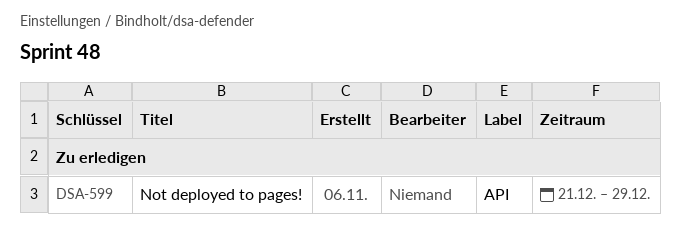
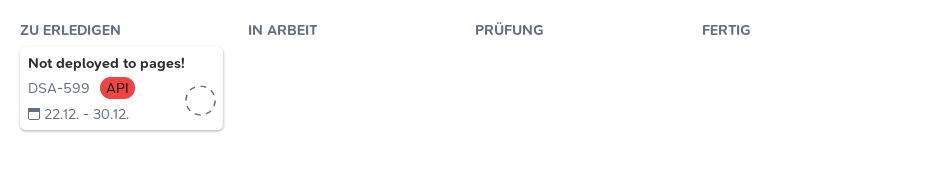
DSA-599, start: Dec 21 -> Dec 22
DSA-599, due: Dec 29 -> Dec 30

